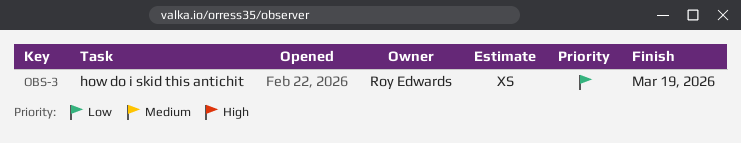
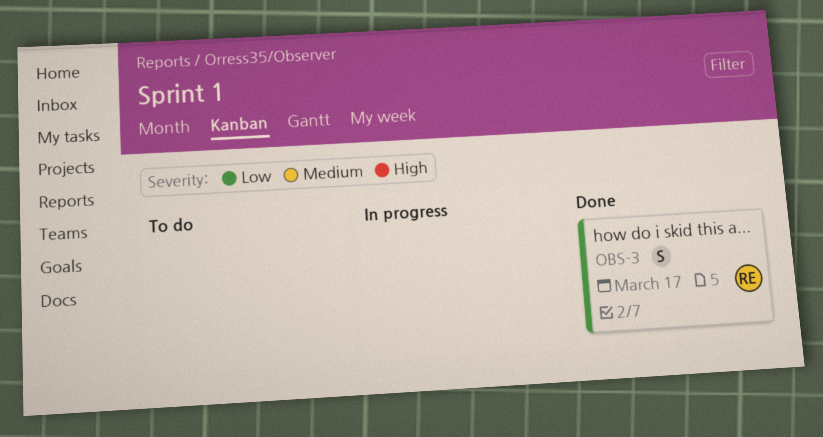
OBS-3, estimate: XS -> S
OBS-3, due: Mar 19 -> Mar 17

